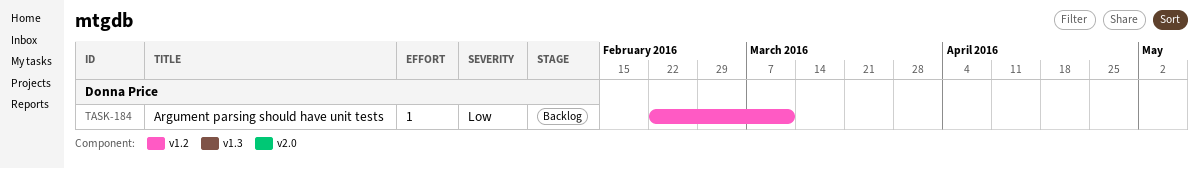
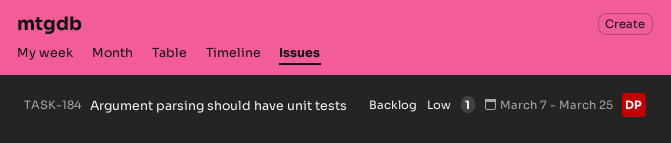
TASK-184, start: Feb 22 -> Mar 7
TASK-184, due: Mar 11 -> Mar 25

